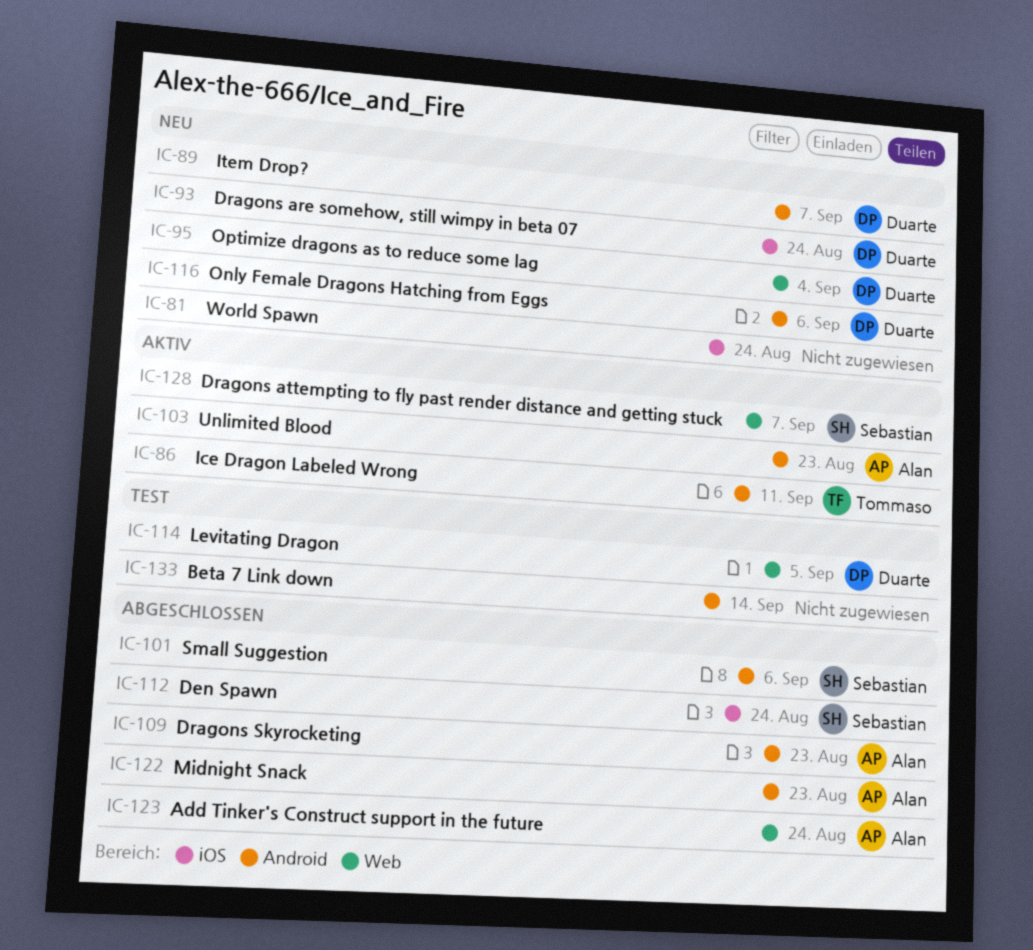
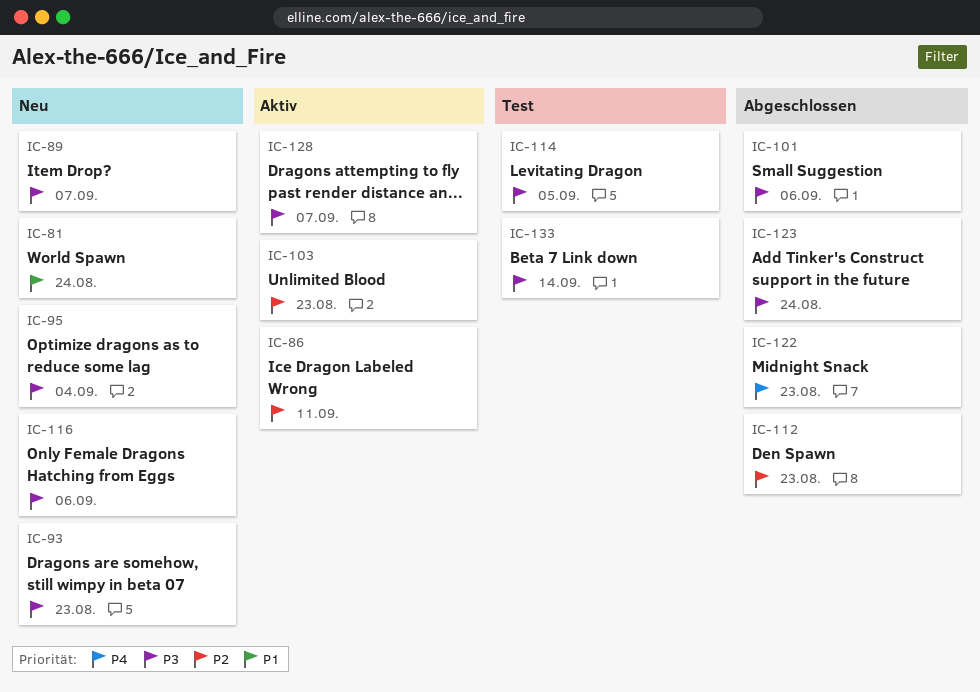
IC-93, due: Aug 24 -> Aug 23
IC-109: present -> none
IC-112, due: Aug 24 -> Aug 23

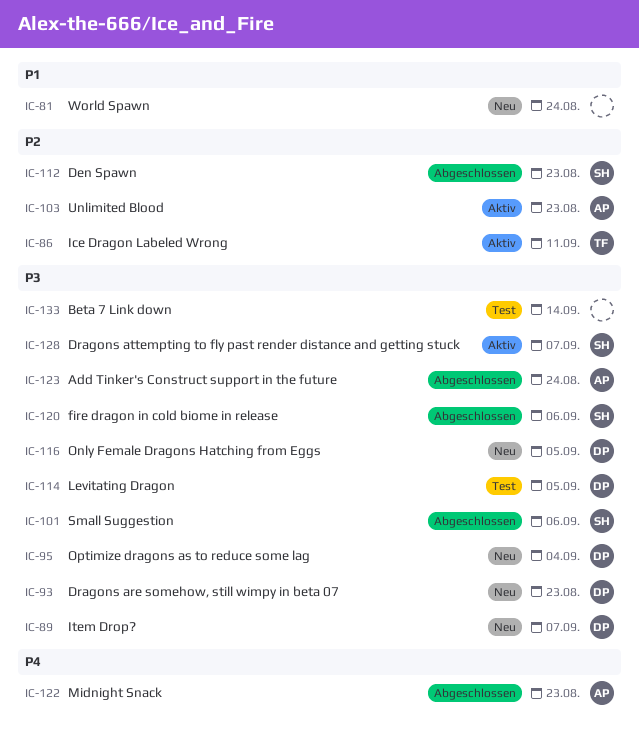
IC-116, due: Sep 6 -> Sep 5
IC-120: none -> present

